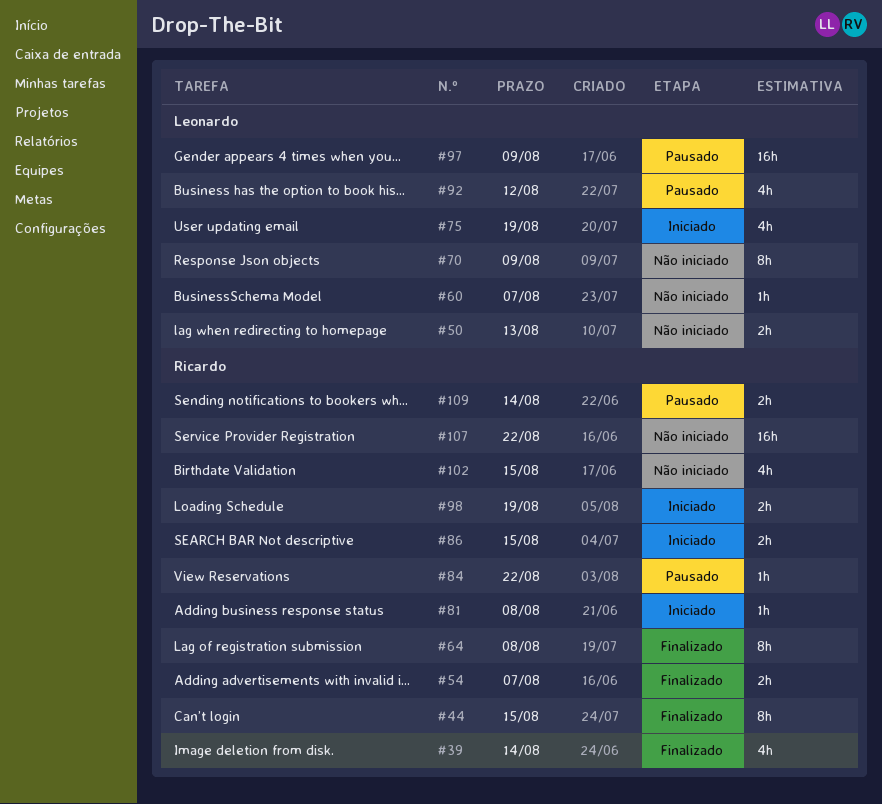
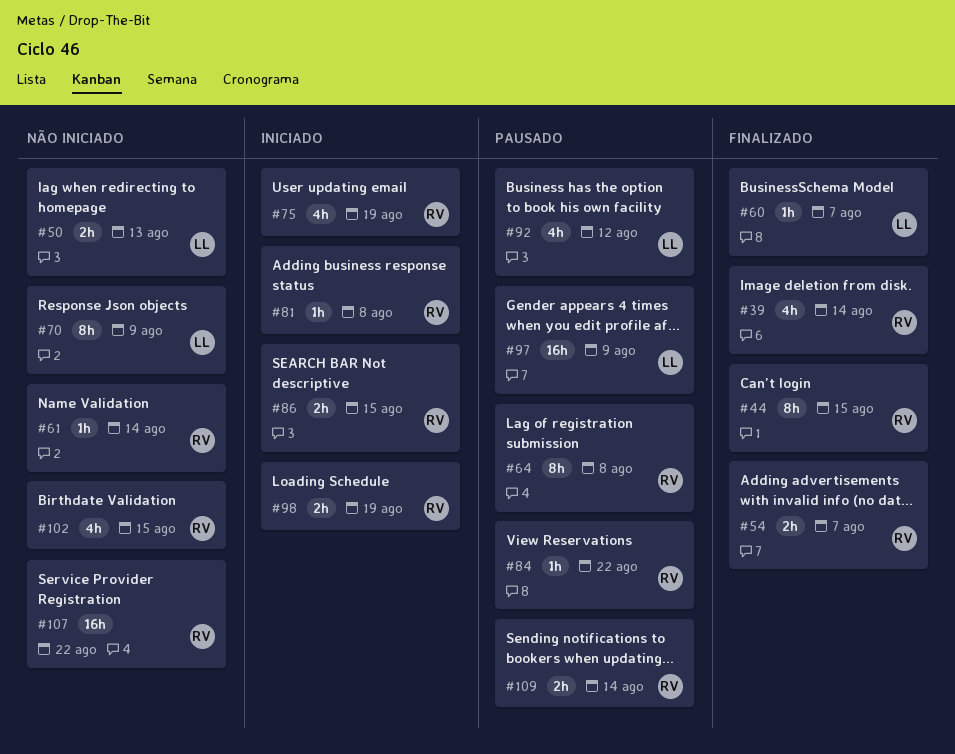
#60, status: Não iniciado -> Finalizado
#61: none -> present
#64, status: Finalizado -> Pausado
#75, owner: Leonardo -> Ricardo

